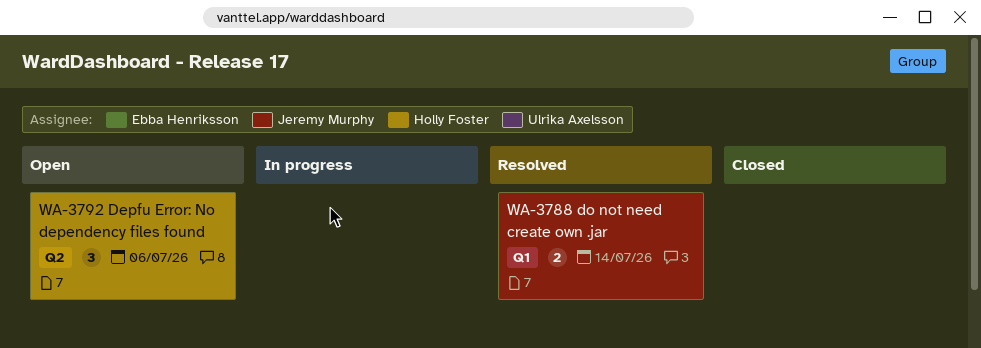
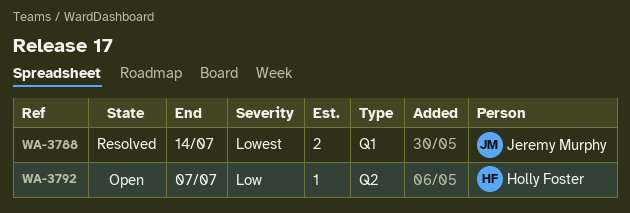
WA-3792, estimate: 3 -> 1
WA-3792, due: Jul 6 -> Jul 7

